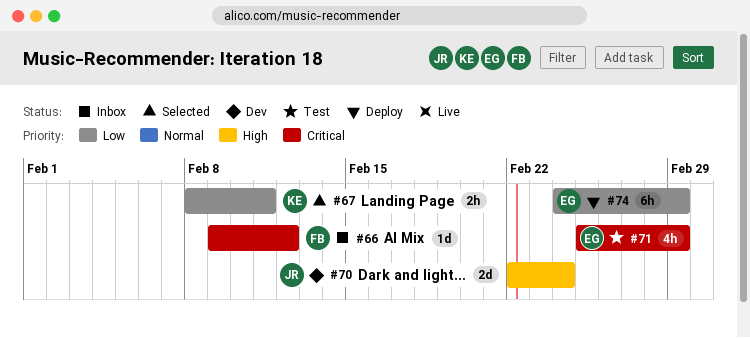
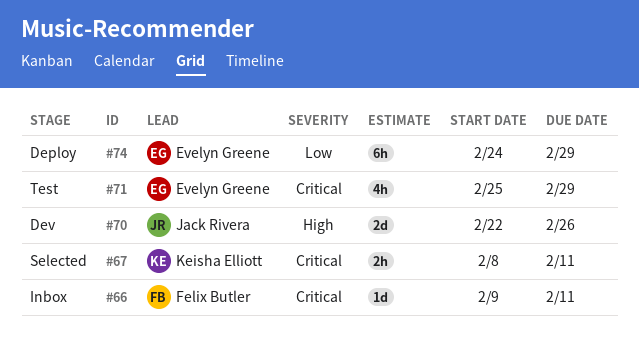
#66, due: Feb 12 -> Feb 11
#67, priority: Low -> Critical
#70, due: Feb 24 -> Feb 26

